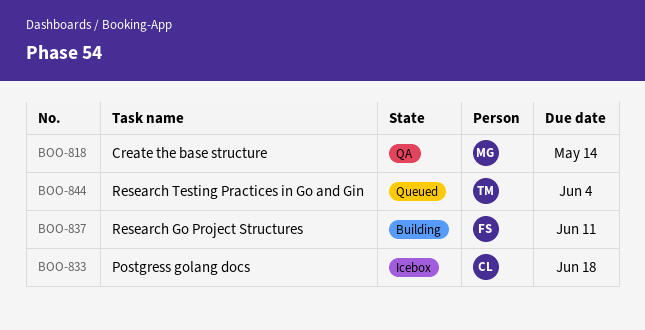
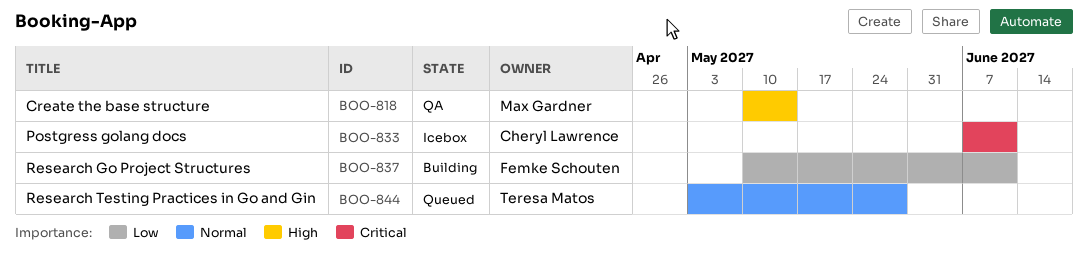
BOO-833, due: Jun 18 -> Jun 11
BOO-844, due: Jun 4 -> May 28

